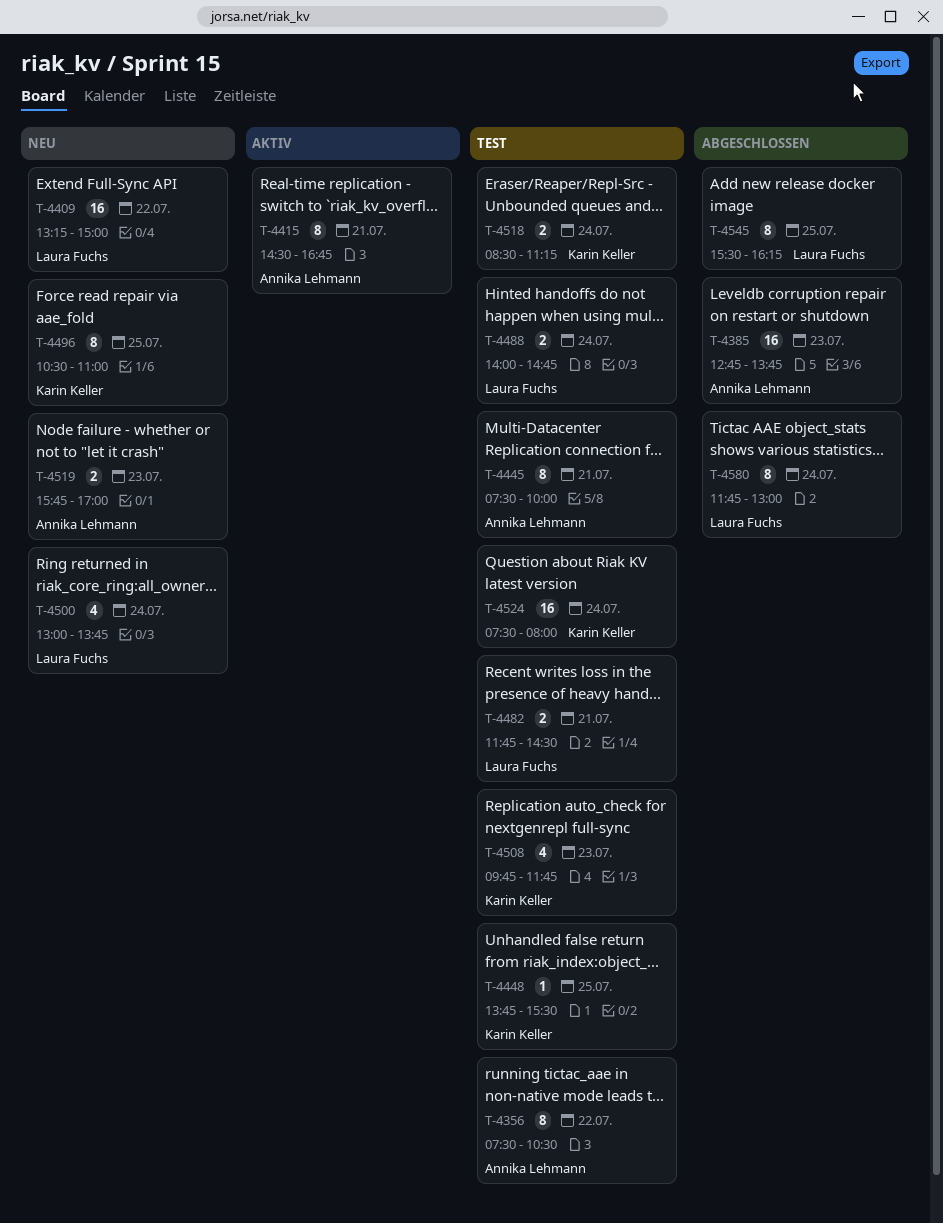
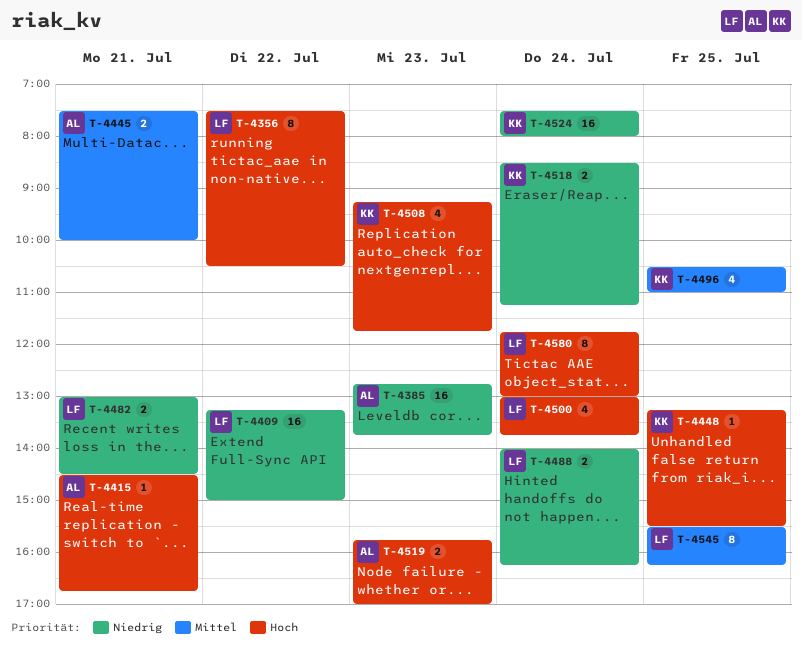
T-4356, owner: Annika Lehmann -> Laura Fuchs
T-4415, estimate: 8 -> 1
T-4445, estimate: 8 -> 2
T-4448, begins: 13:45 -> 13:15
T-4482, begins: 11:45 -> 13:00
T-4488, ends: 14:45 -> 16:15
T-4496, estimate: 8 -> 4
T-4508, begins: 09:45 -> 09:15

